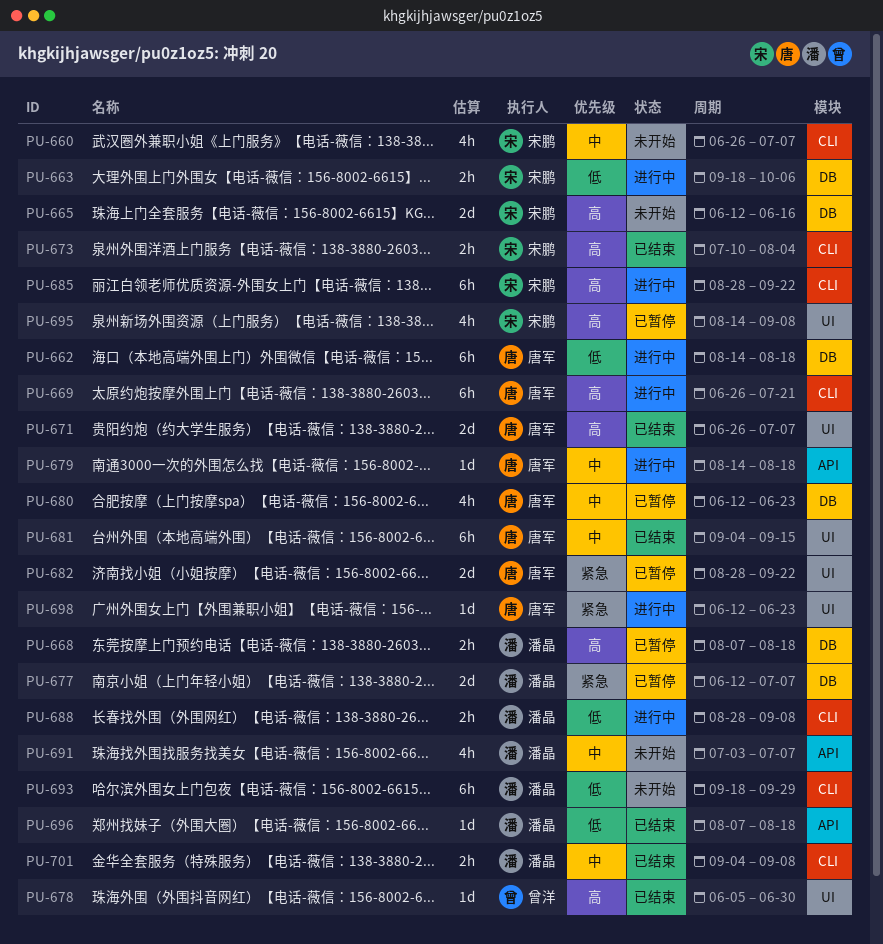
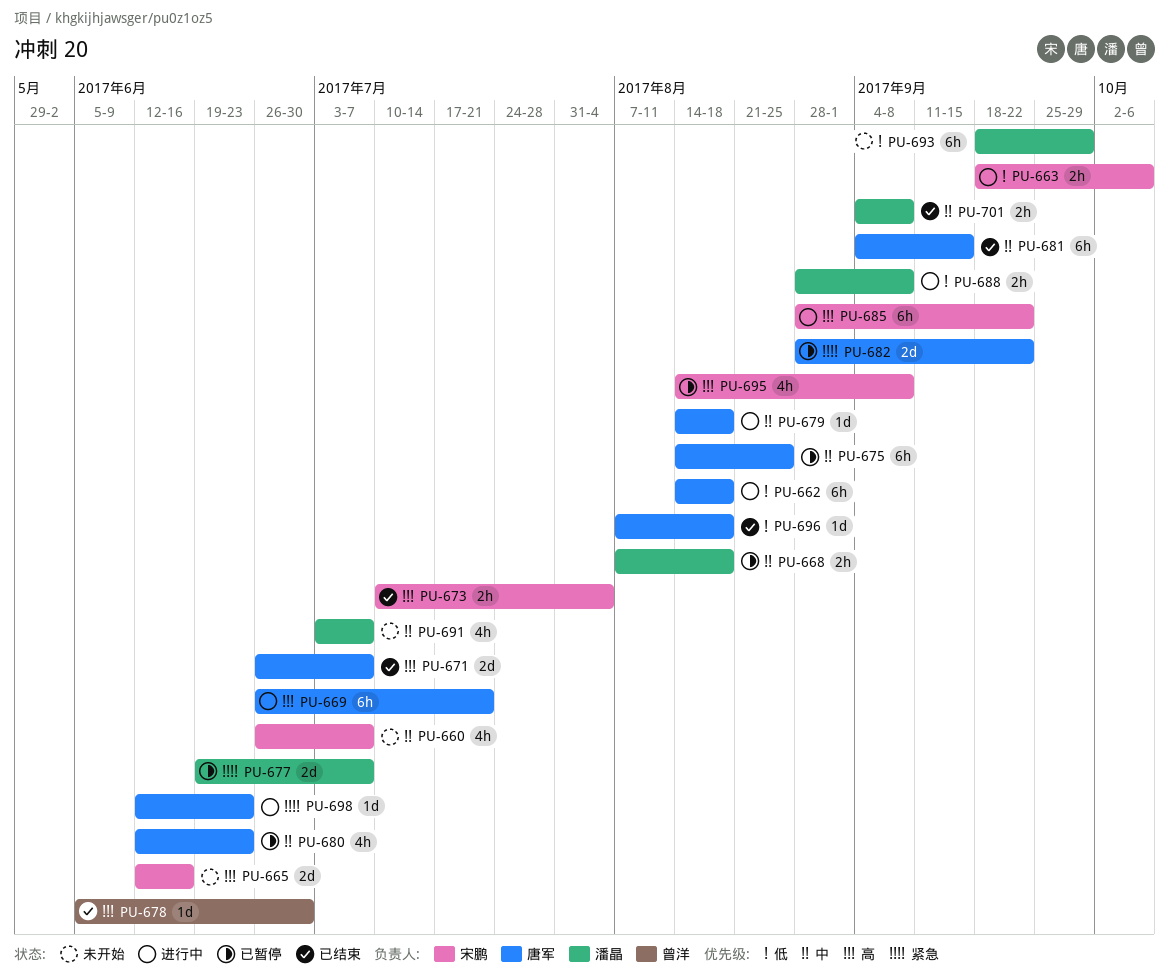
PU-668, priority: 高 -> 中
PU-675: none -> present
PU-677, start: Jun 12 -> Jun 19
PU-696, owner: 潘晶 -> 唐军

